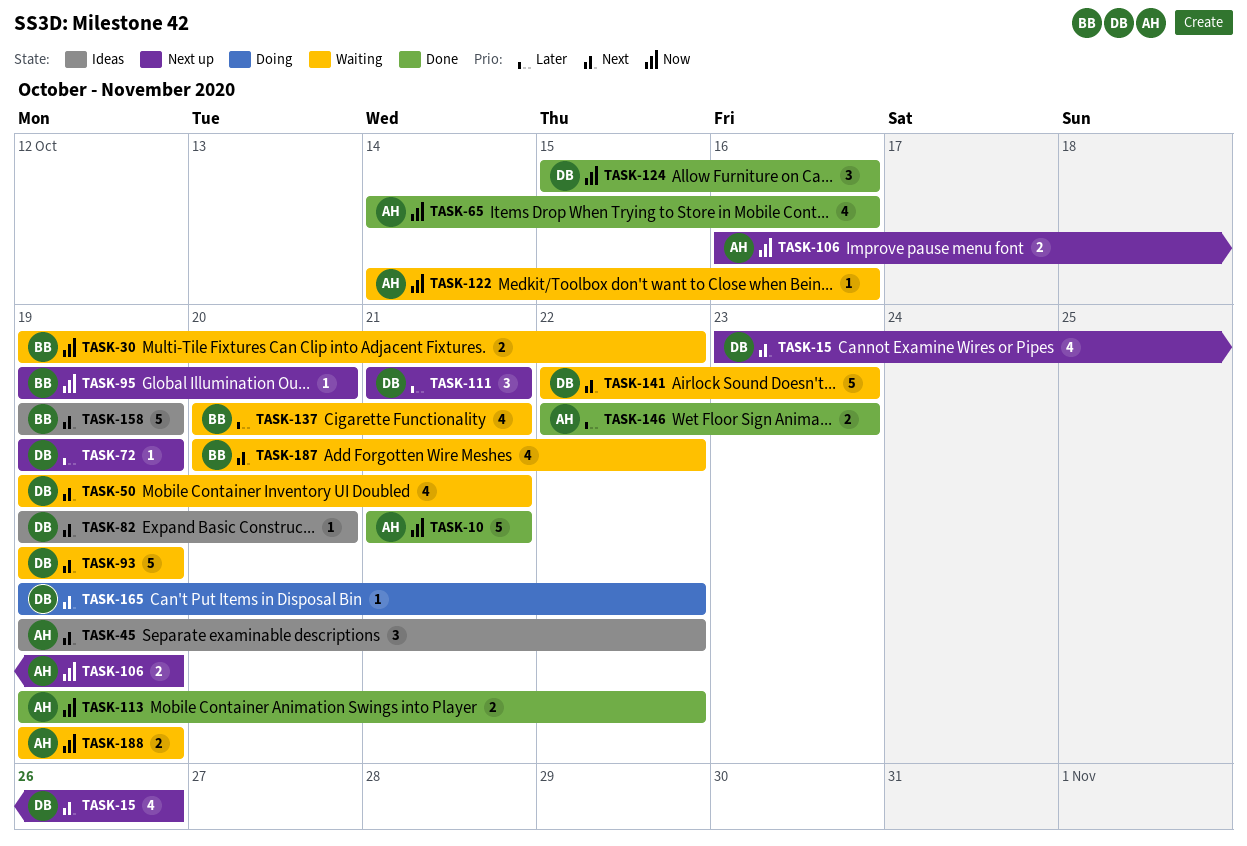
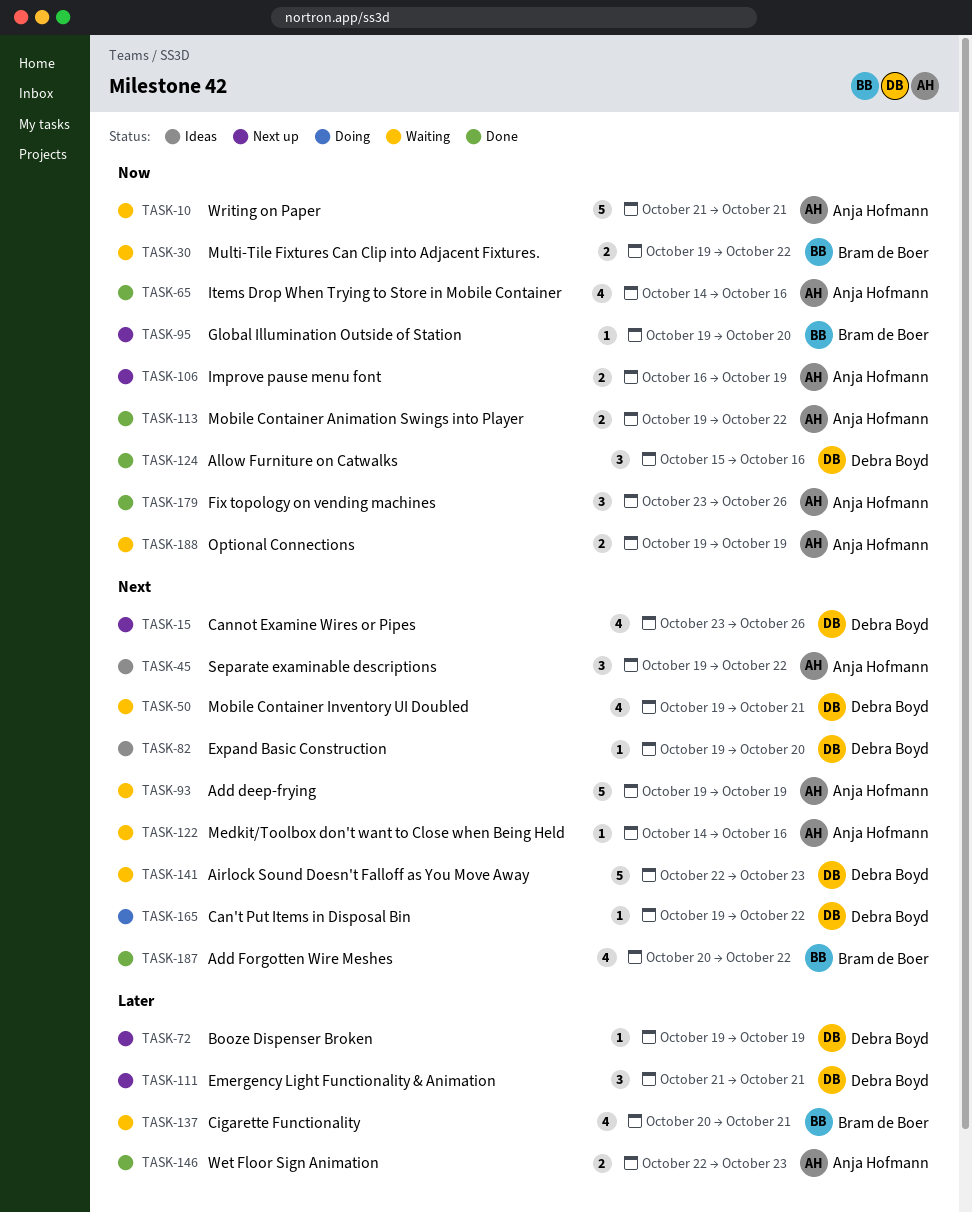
TASK-10, status: Done -> Waiting
TASK-93, owner: Debra Boyd -> Anja Hofmann
TASK-122, priority: Now -> Next
TASK-158: present -> none
TASK-179: none -> present
TASK-187, status: Waiting -> Done

